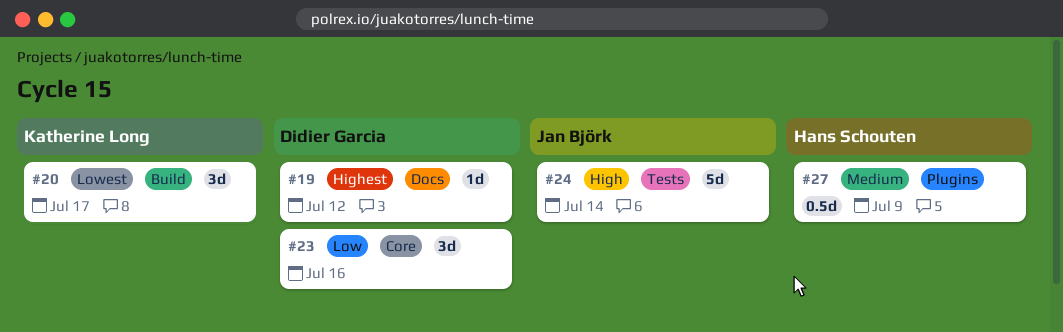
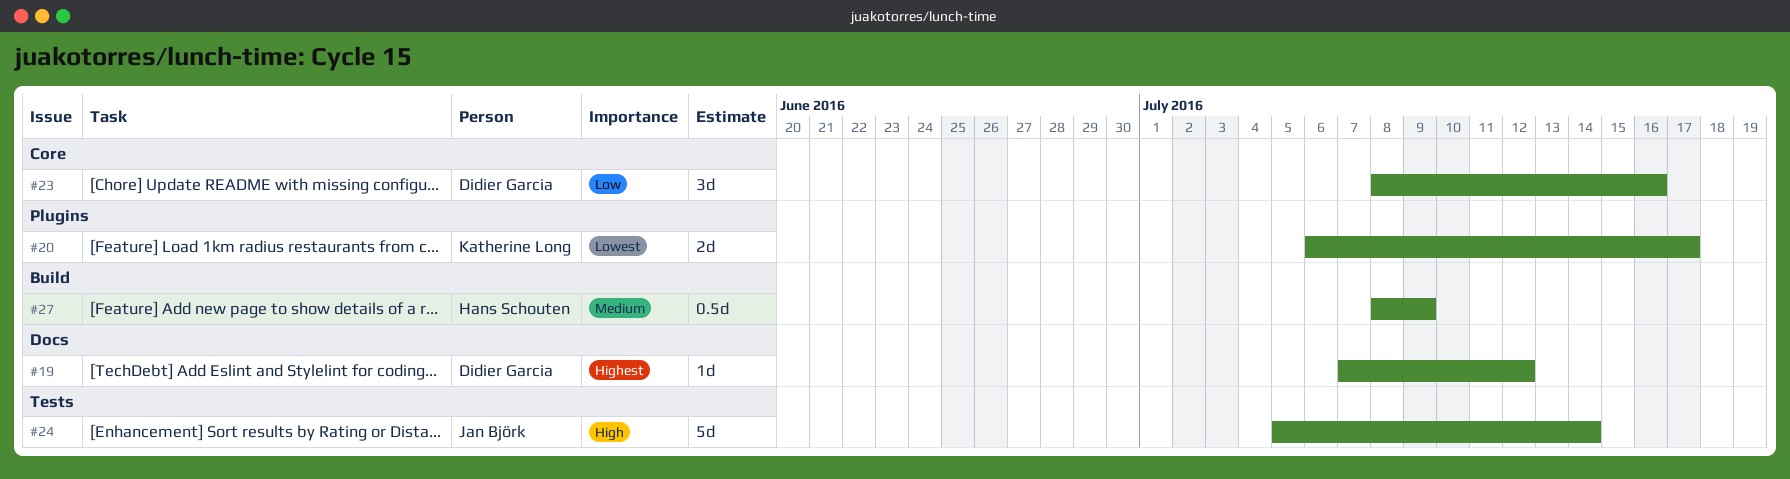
#20, label: Build -> Plugins
#20, estimate: 3d -> 2d
#27, label: Plugins -> Build

